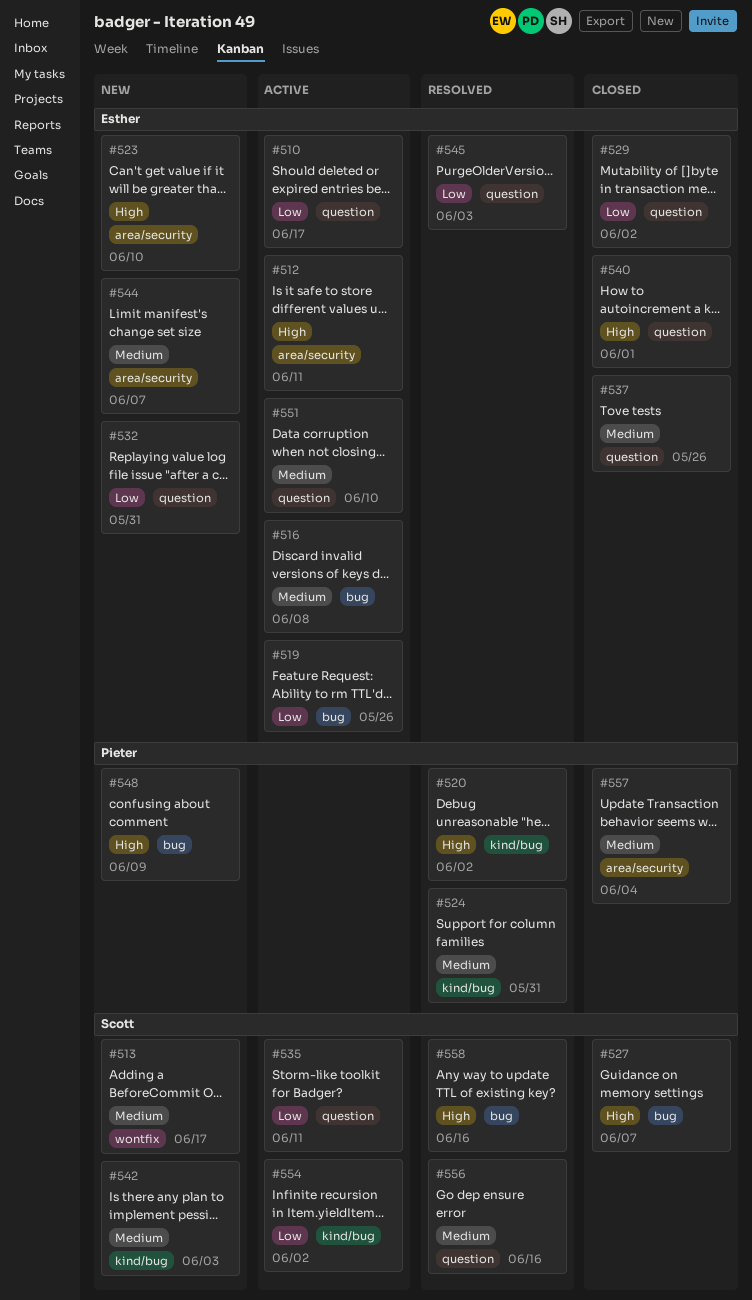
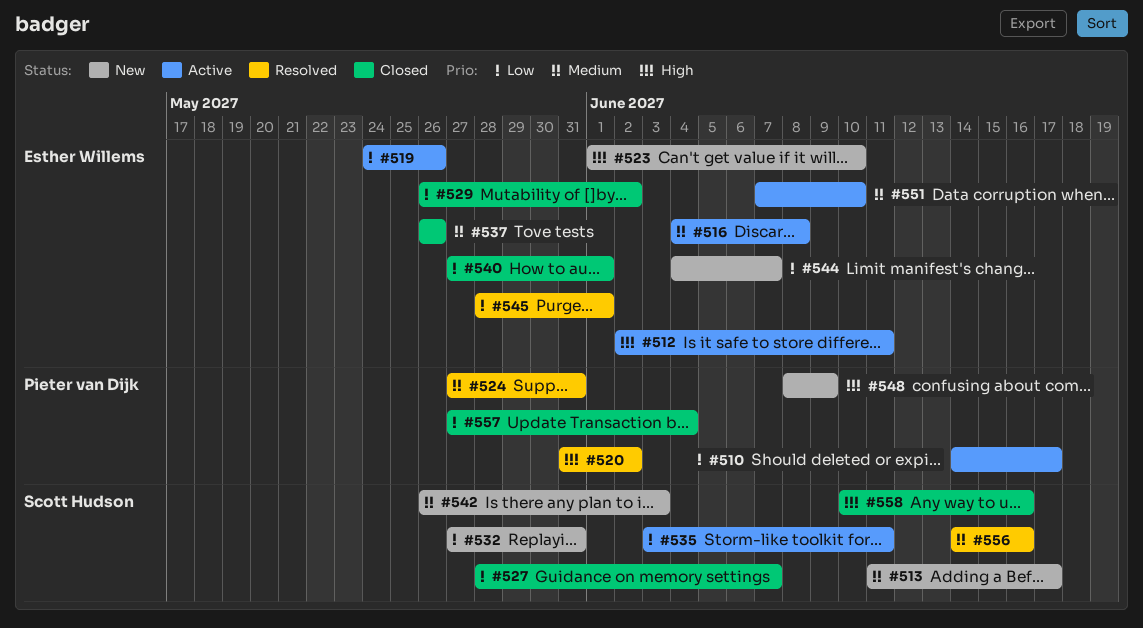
#510, owner: Esther Willems -> Pieter van Dijk
#527, priority: High -> Low
#532, owner: Esther Willems -> Scott Hudson
#540, priority: High -> Low
#544, priority: Medium -> Low
#545, due: Jun 3 -> Jun 1
#554: present -> none
#557, priority: Medium -> Low
#558, status: Resolved -> Closed

